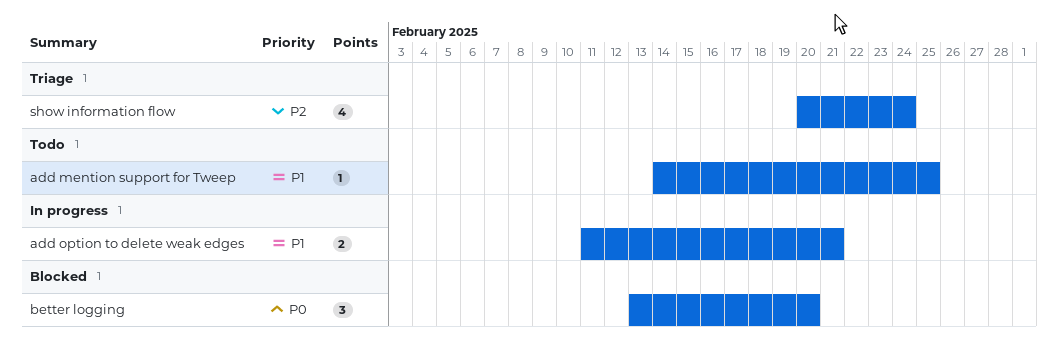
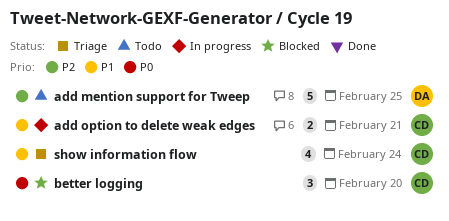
add mention support for Tweep, priority: P1 -> P2
add mention support for Tweep, estimate: 1 -> 5
show information flow, priority: P2 -> P1

